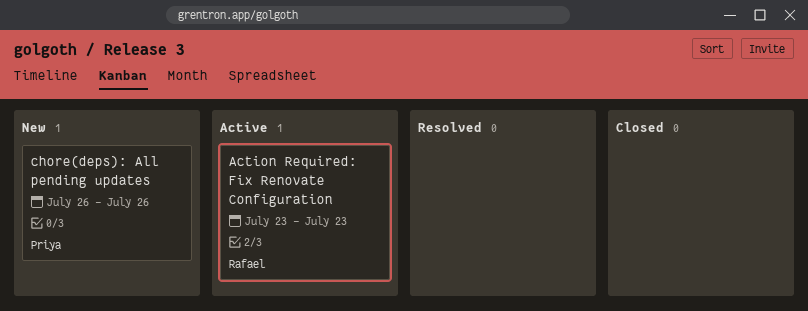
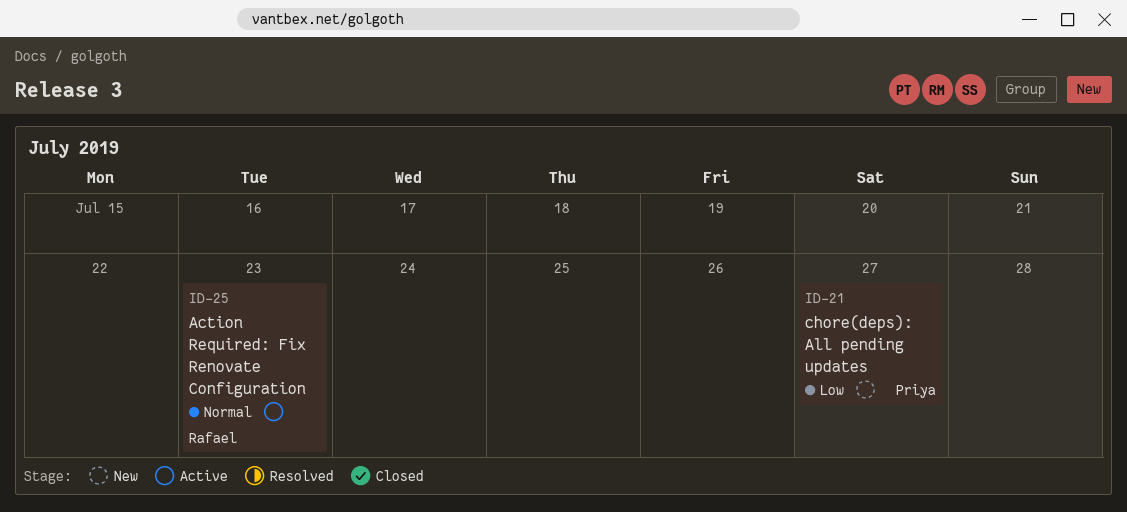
chore(deps): All pending updates, due: Jul 26 -> Jul 27

